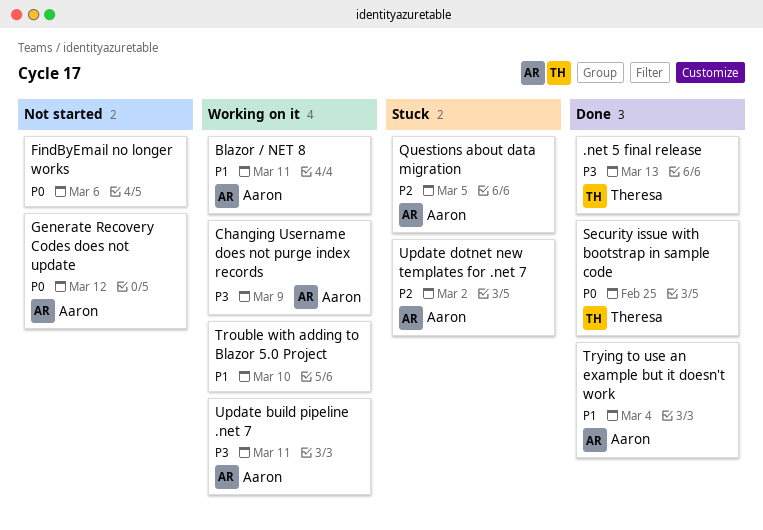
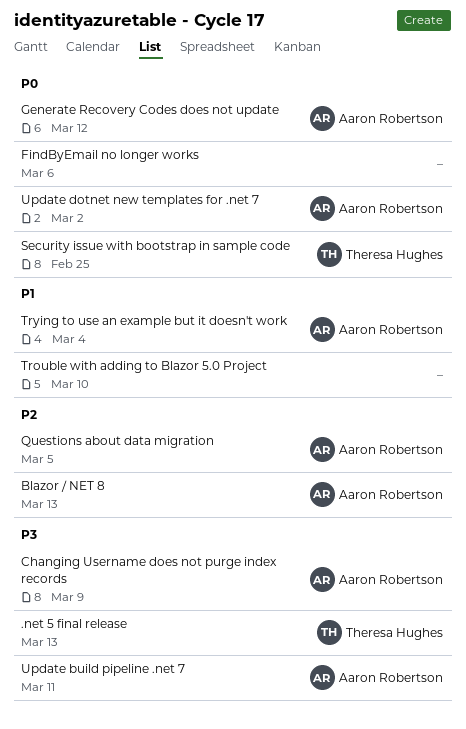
Blazor / NET 8, priority: P1 -> P2
Blazor / NET 8, due: Mar 11 -> Mar 13
Update dotnet new templates for .net 7, priority: P2 -> P0

